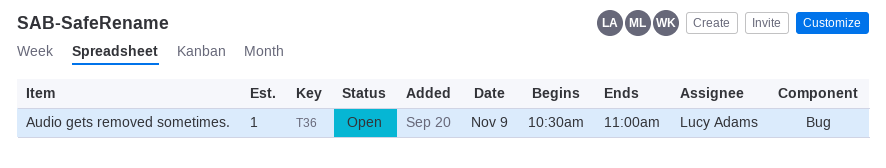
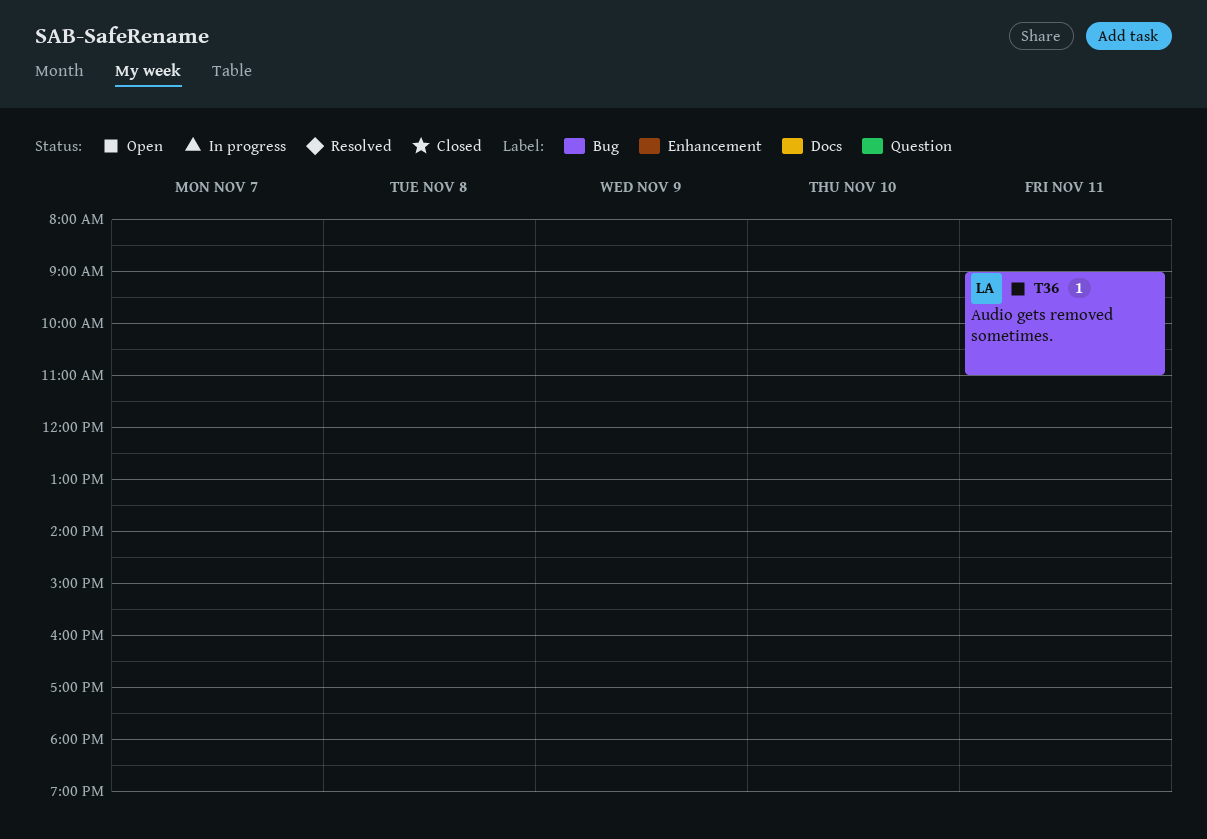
T36, day: Nov 9 -> Nov 11
T36, begins: 10:30 -> 09:00

